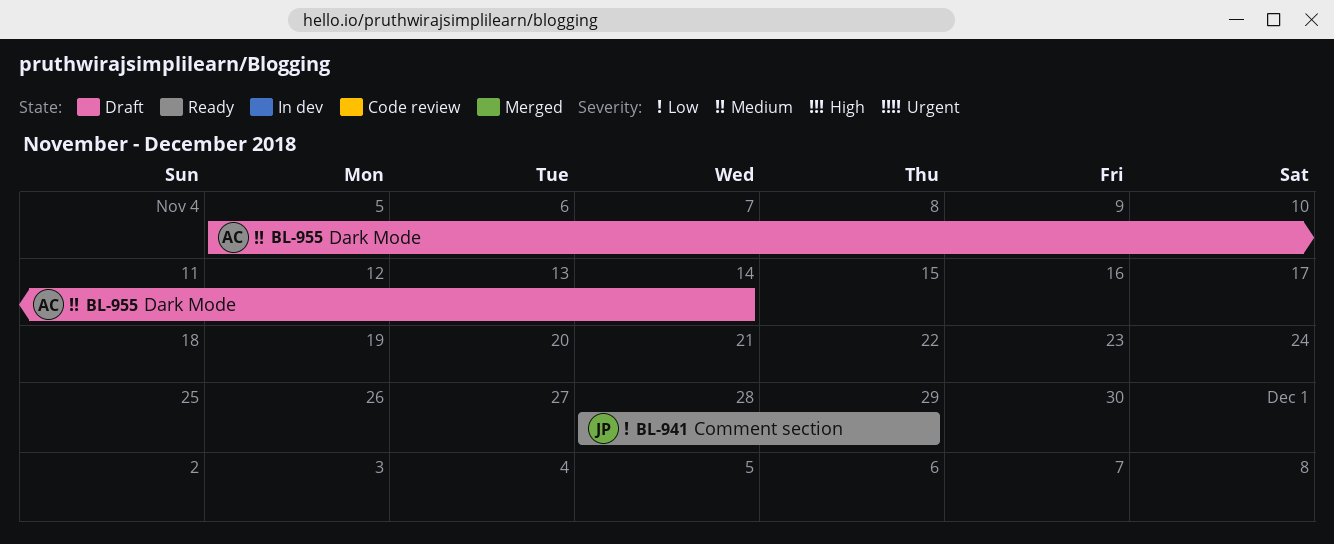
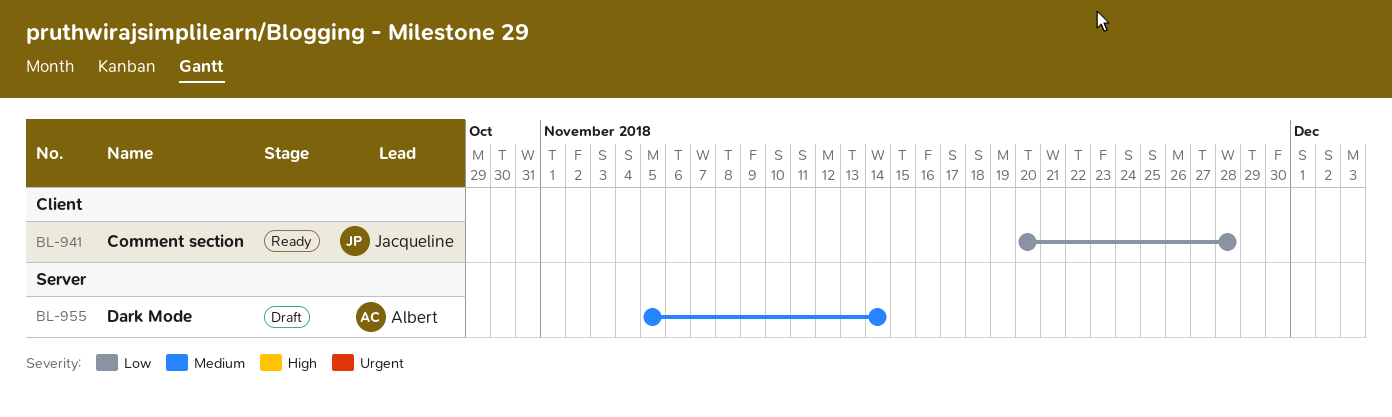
BL-941, start: Nov 28 -> Nov 20
BL-941, due: Nov 29 -> Nov 28

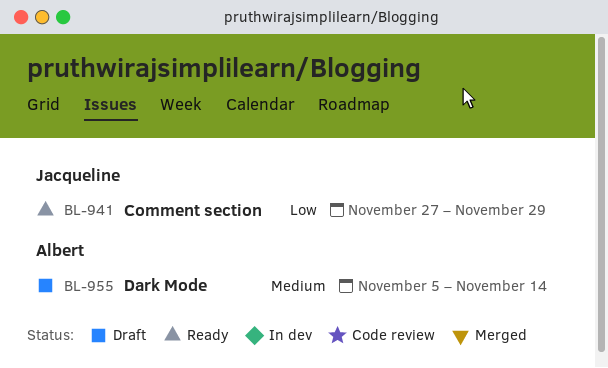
BL-941, start: Nov 20 -> Nov 27
BL-941, due: Nov 28 -> Nov 29

